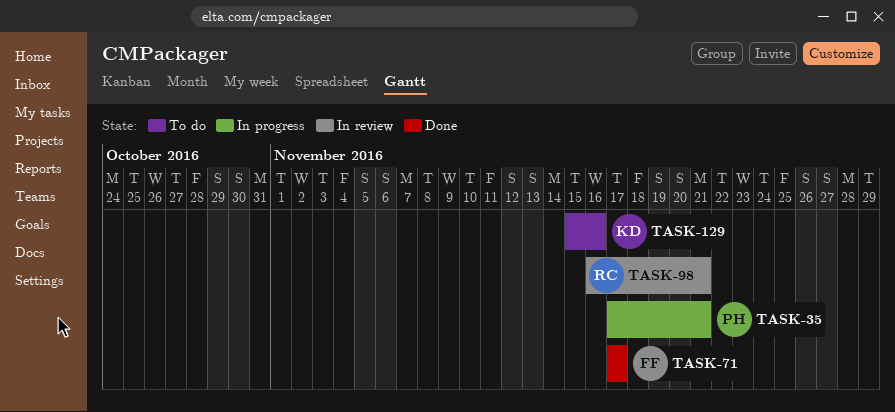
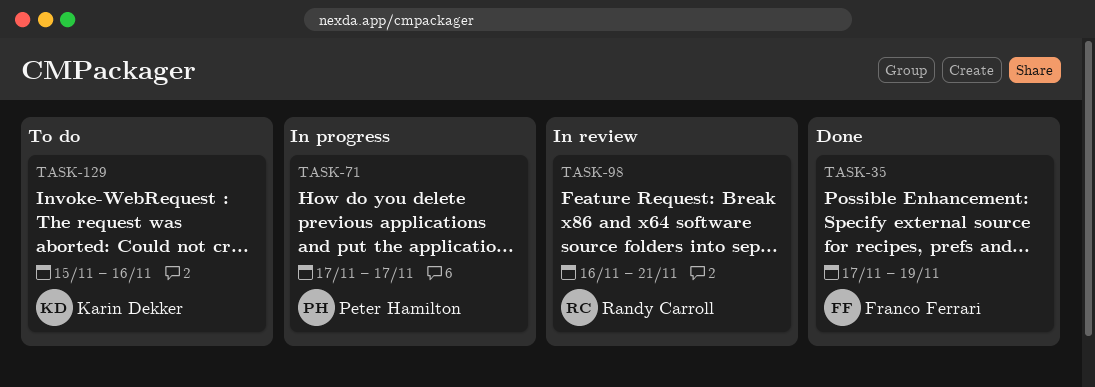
TASK-35, status: In progress -> Done
TASK-35, owner: Peter Hamilton -> Franco Ferrari
TASK-35, due: Nov 21 -> Nov 19
TASK-71, status: Done -> In progress
TASK-71, owner: Franco Ferrari -> Peter Hamilton

